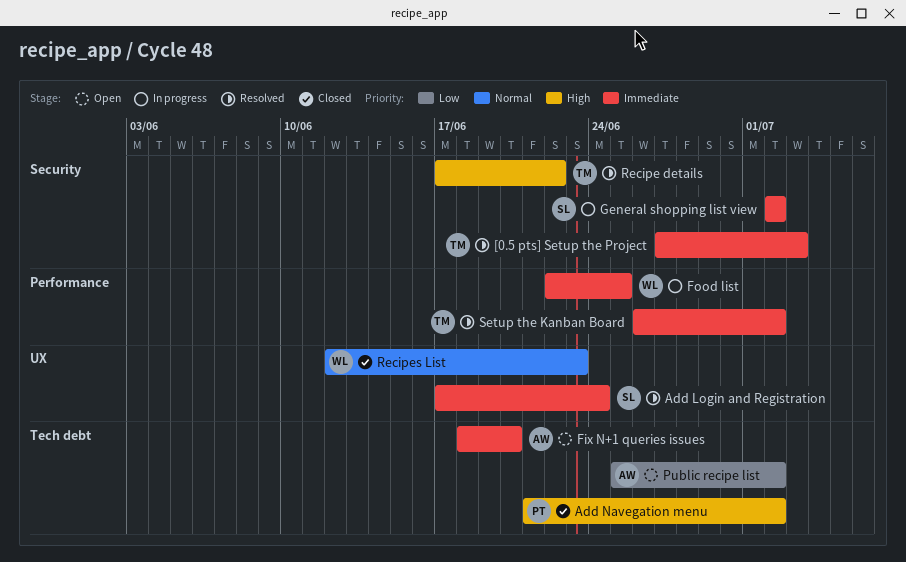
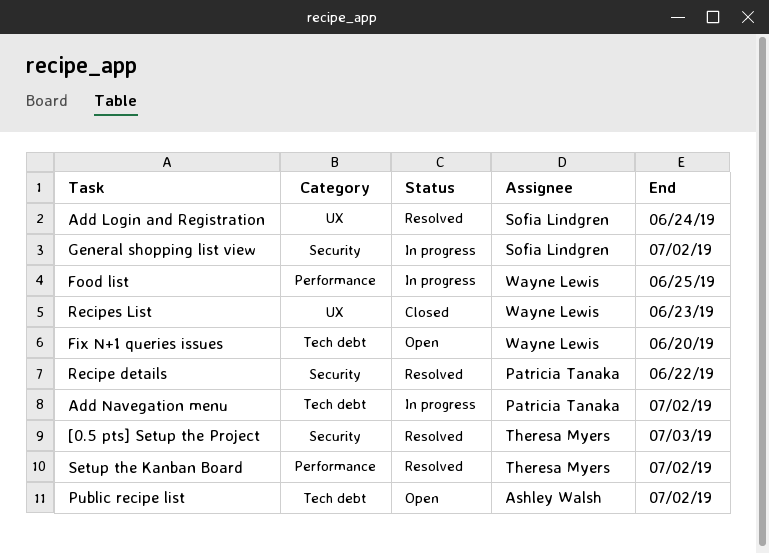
Add Navegation menu, status: Closed -> In progress
Fix N+1 queries issues, owner: Ashley Walsh -> Wayne Lewis
Recipe details, owner: Theresa Myers -> Patricia Tanaka

